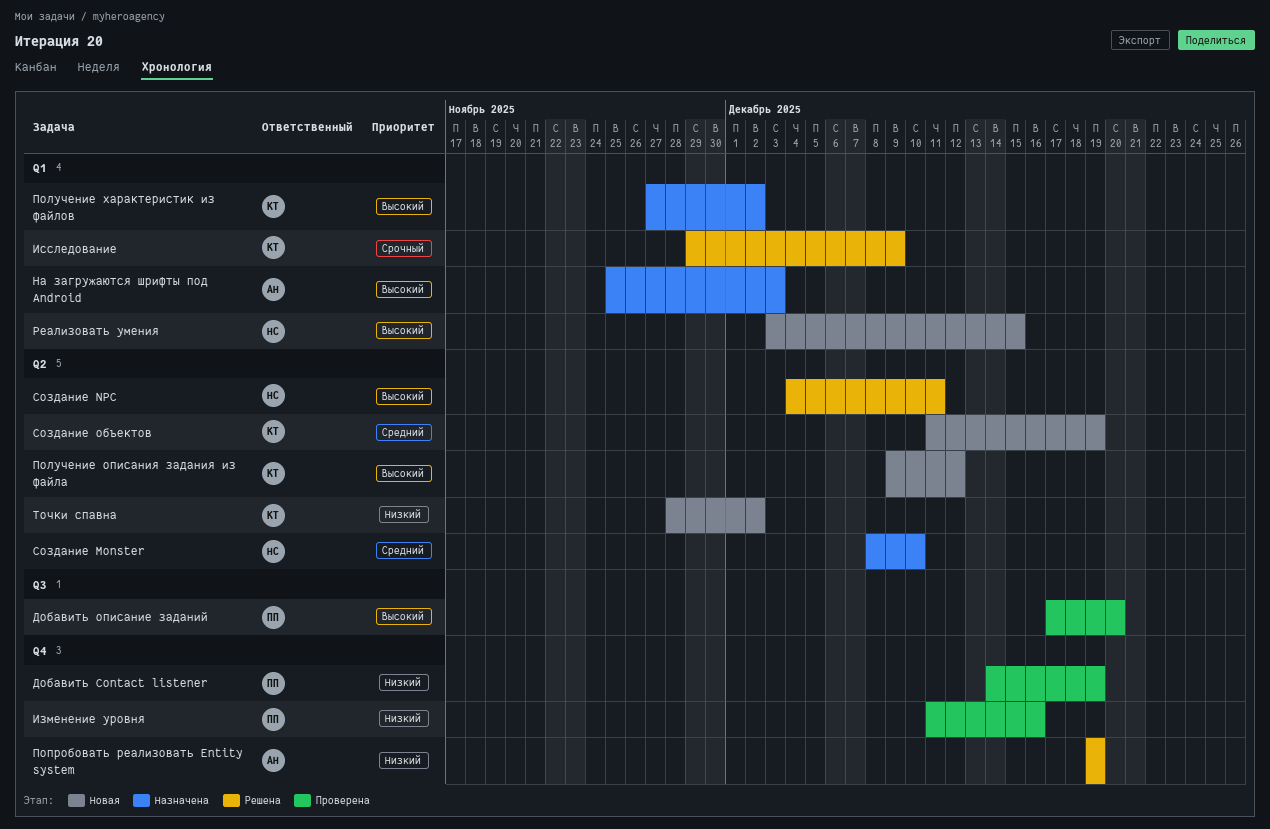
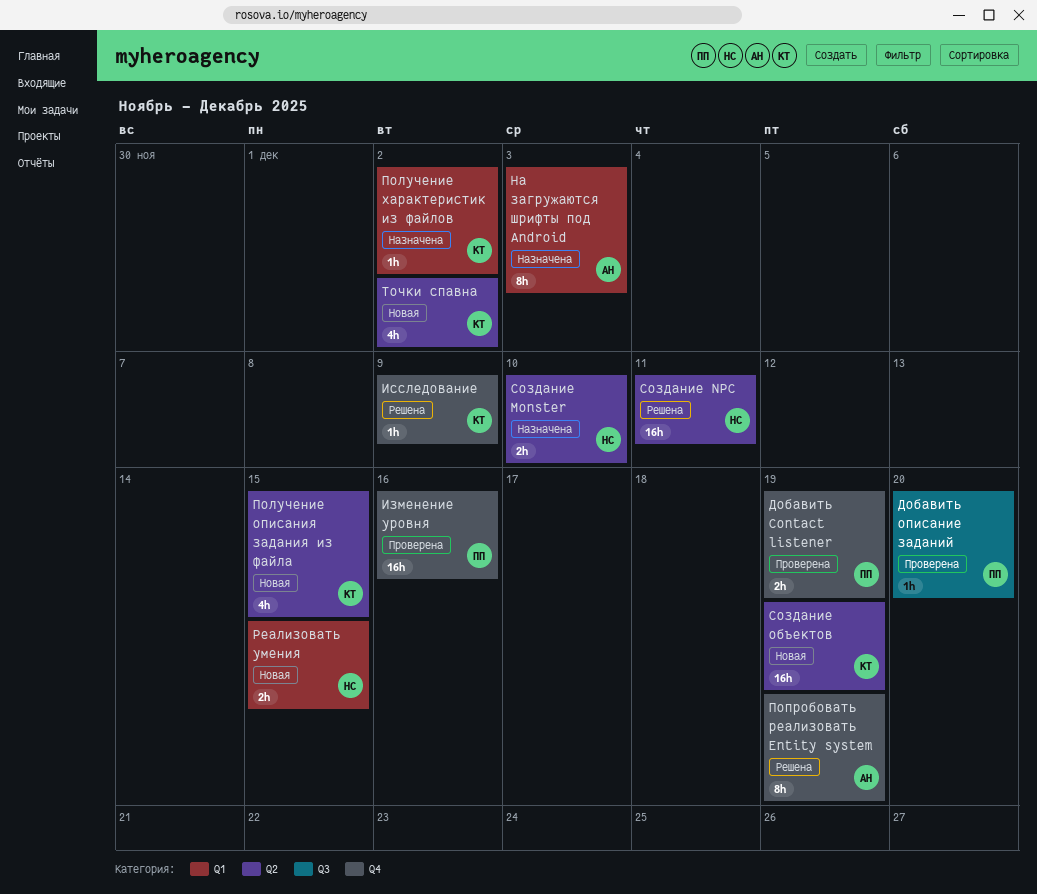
Исследование, label: Q1 -> Q4
Получение описания задания из файла, due: Dec 12 -> Dec 15

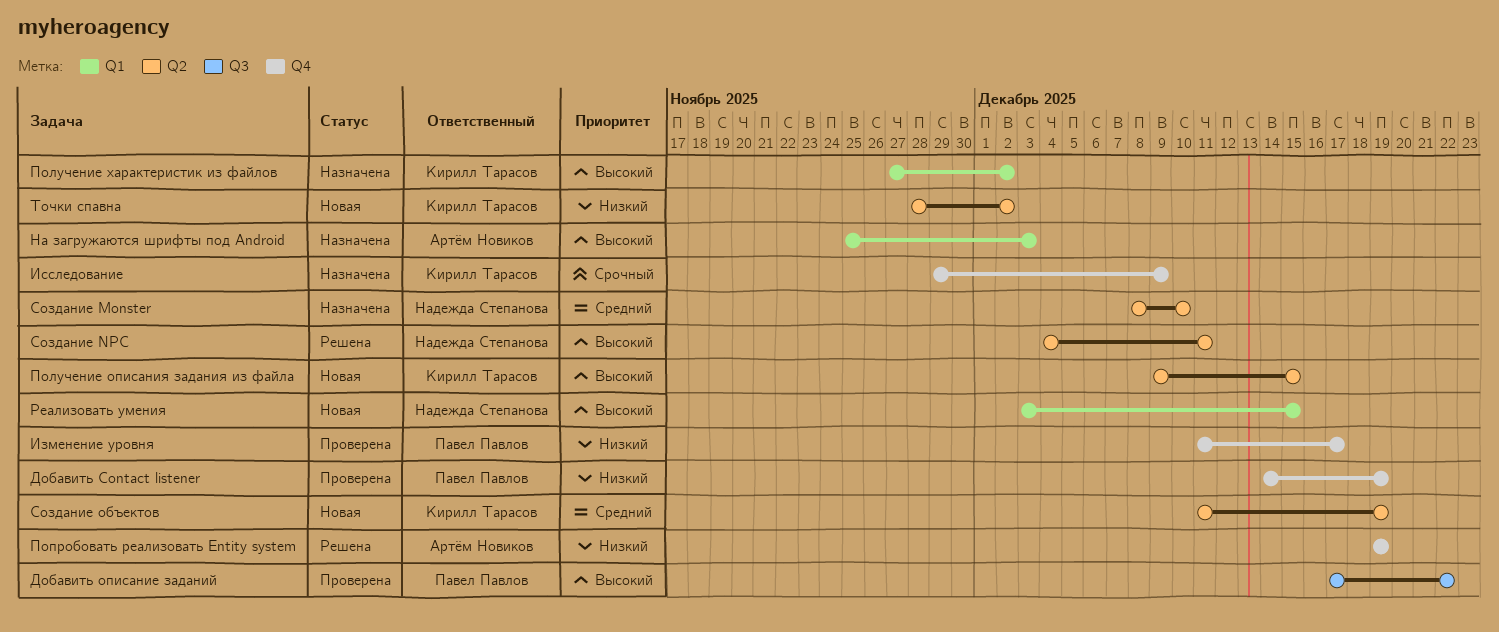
Добавить описание заданий, due: Dec 20 -> Dec 22
Изменение уровня, due: Dec 16 -> Dec 17
Исследование, status: Решена -> Назначена

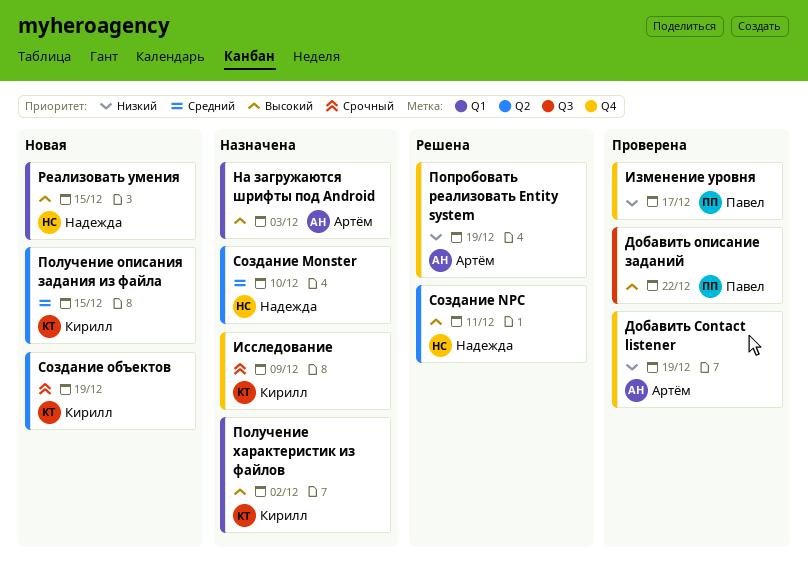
Добавить Contact listener, owner: Павел Павлов -> Артём Новиков
Получение описания задания из файла, priority: Высокий -> Средний
Создание объектов, priority: Средний -> Срочный
Точки спавна: present -> none

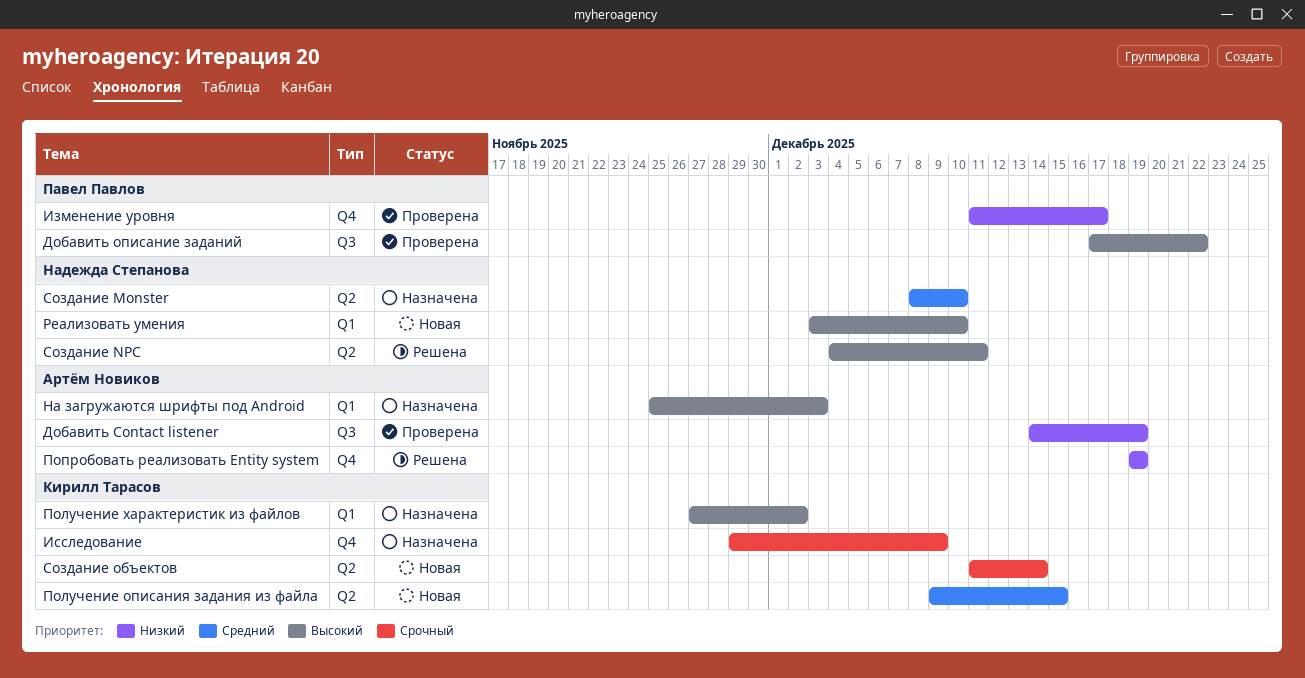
Добавить Contact listener, label: Q4 -> Q3
Реализовать умения, due: Dec 15 -> Dec 10
Создание объектов, due: Dec 19 -> Dec 14

